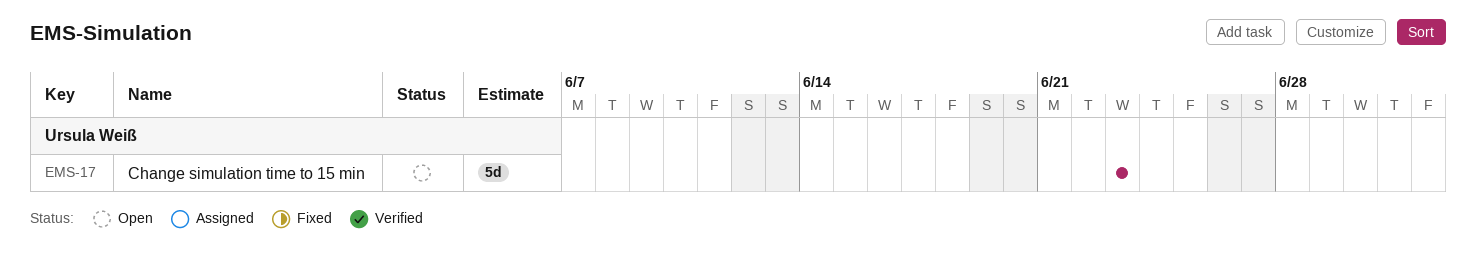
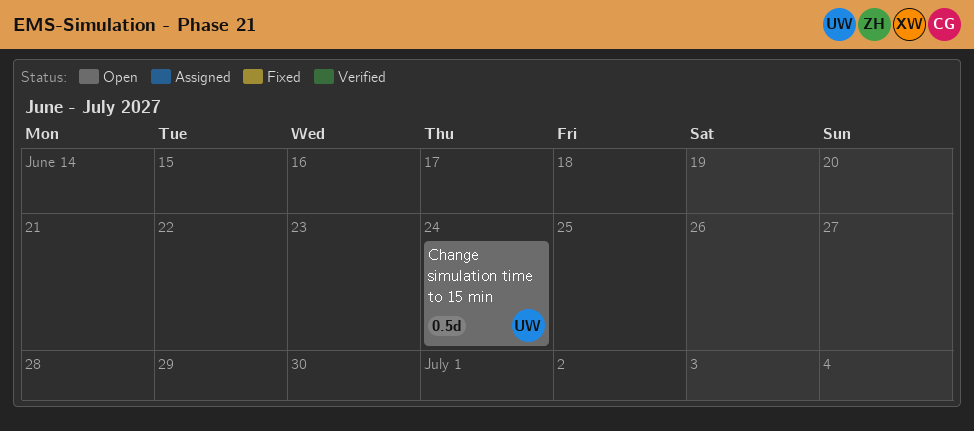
Change simulation time to 15 min, estimate: 5d -> 0.5d
Change simulation time to 15 min, due: Jun 23 -> Jun 24

